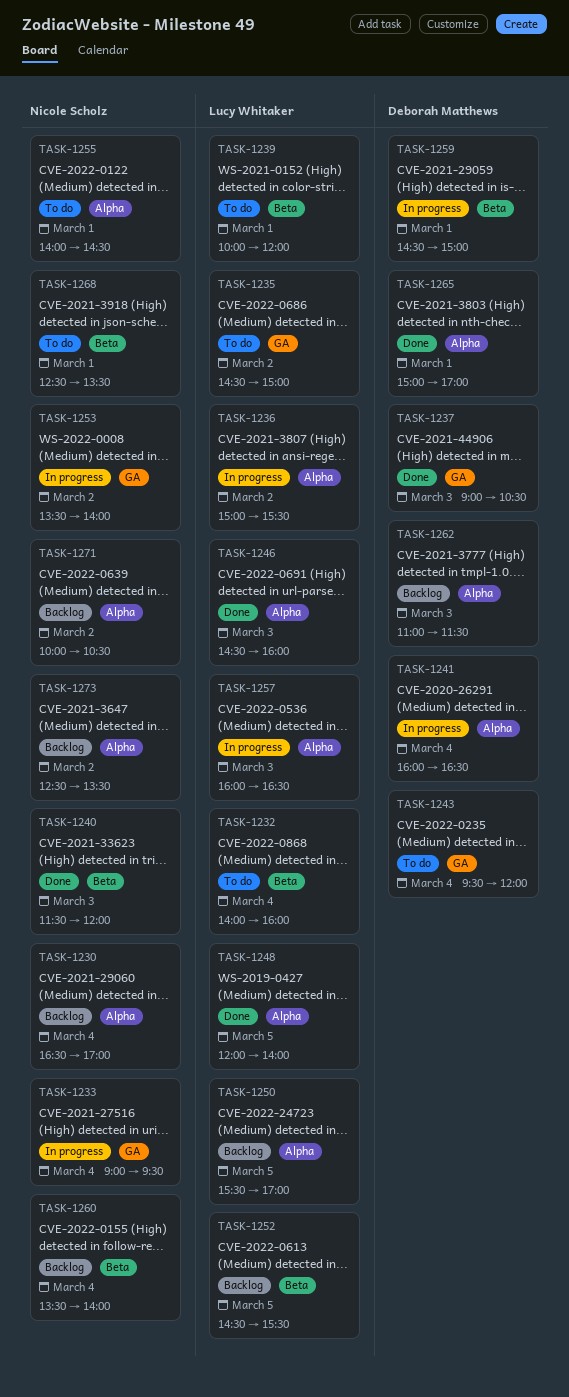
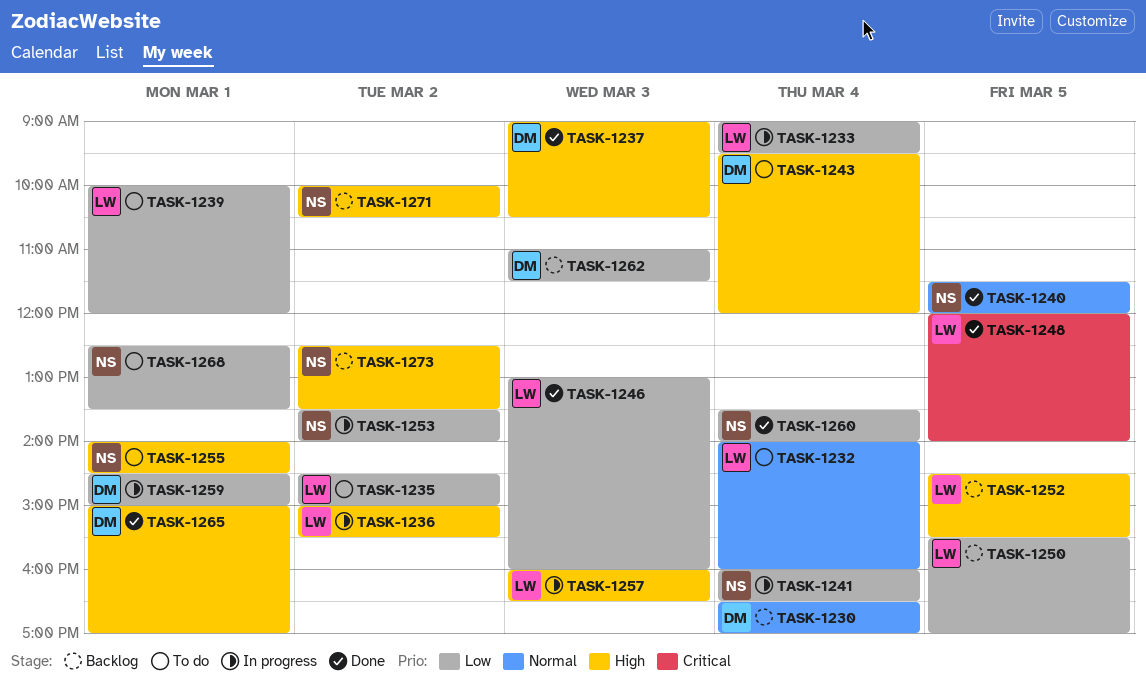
TASK-1230, owner: Nicole Scholz -> Deborah Matthews
TASK-1233, owner: Nicole Scholz -> Lucy Whitaker
TASK-1240, day: Mar 3 -> Mar 5
TASK-1241, owner: Deborah Matthews -> Nicole Scholz
TASK-1246, begins: 14:30 -> 13:00
TASK-1260, status: Backlog -> Done

